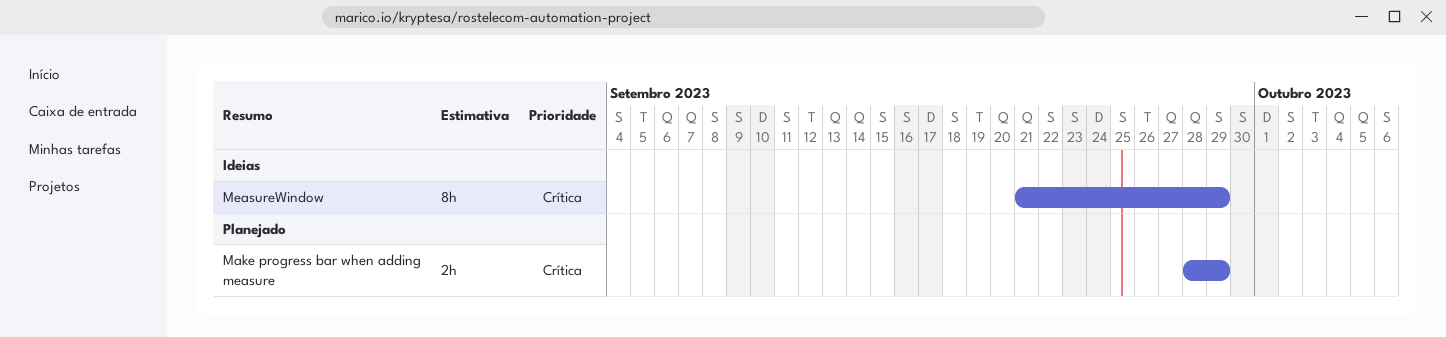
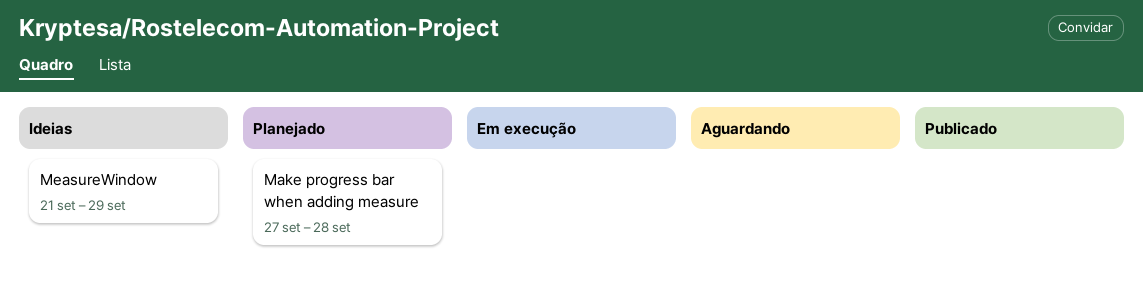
Make progress bar when adding measure, start: Sep 28 -> Sep 27
Make progress bar when adding measure, due: Sep 29 -> Sep 28

